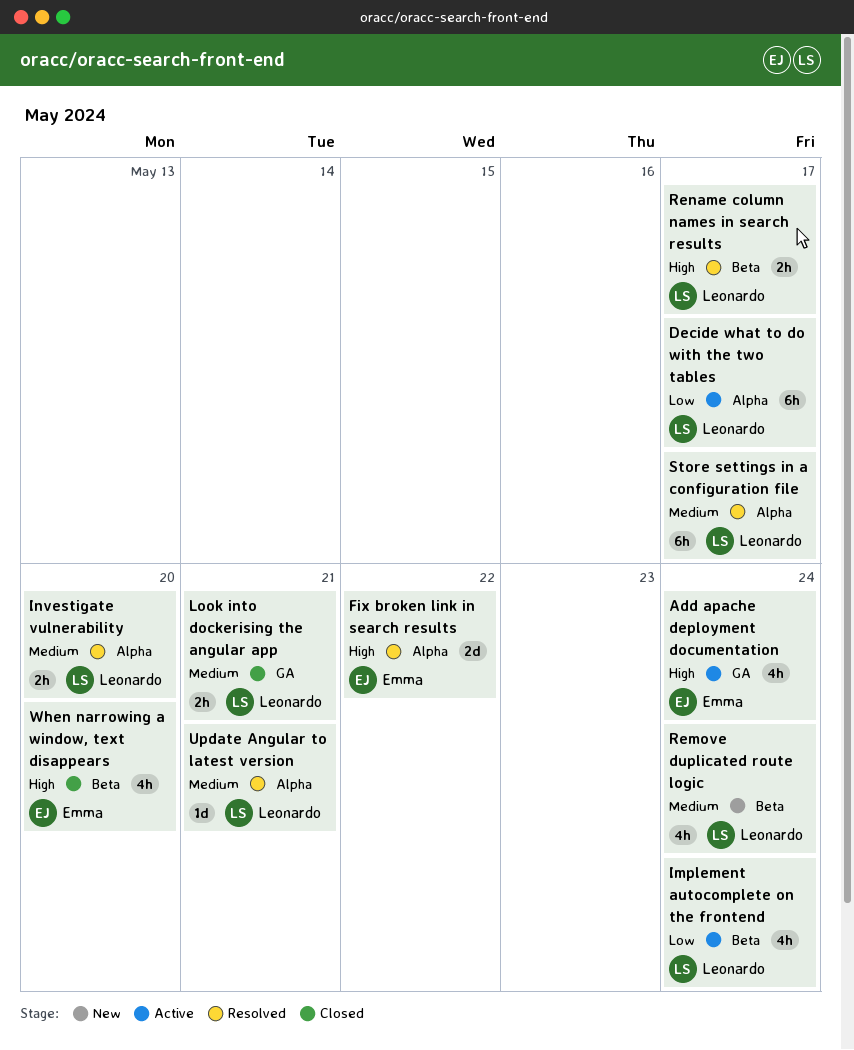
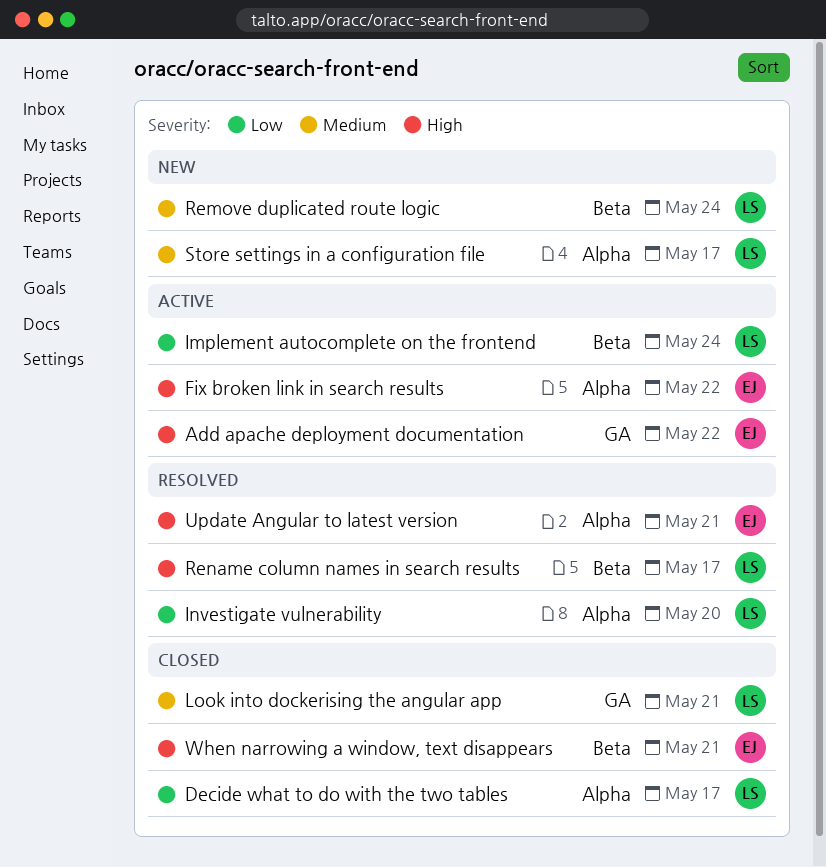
Add apache deployment documentation, due: May 24 -> May 22
Decide what to do with the two tables, status: Active -> Closed
Fix broken link in search results, status: Resolved -> Active
Investigate vulnerability, priority: Medium -> Low
Store settings in a configuration file, status: Resolved -> New
Update Angular to latest version, owner: Leonardo -> Emma
Update Angular to latest version, priority: Medium -> High
When narrowing a window, text disappears, due: May 20 -> May 21

